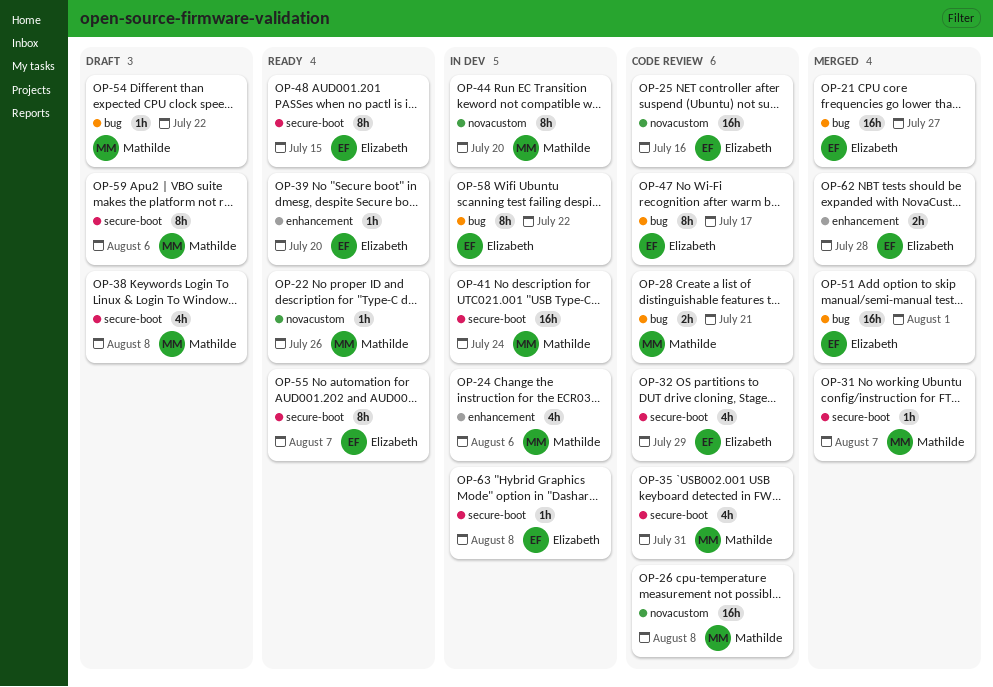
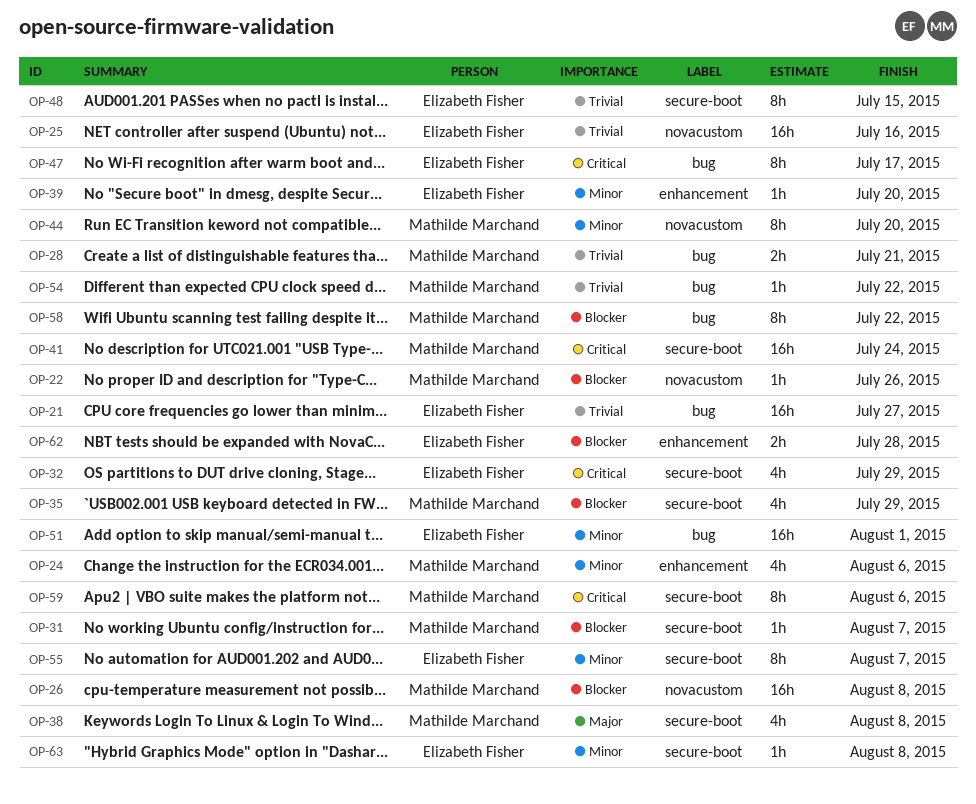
OP-35, due: Jul 31 -> Jul 29
OP-58, owner: Elizabeth Fisher -> Mathilde Marchand

